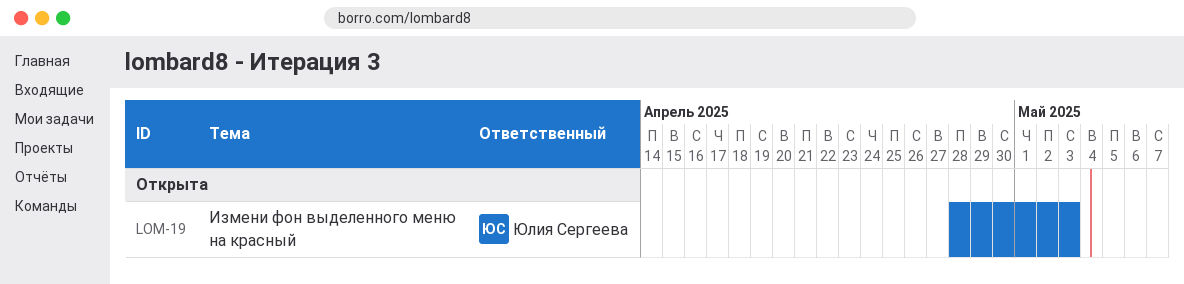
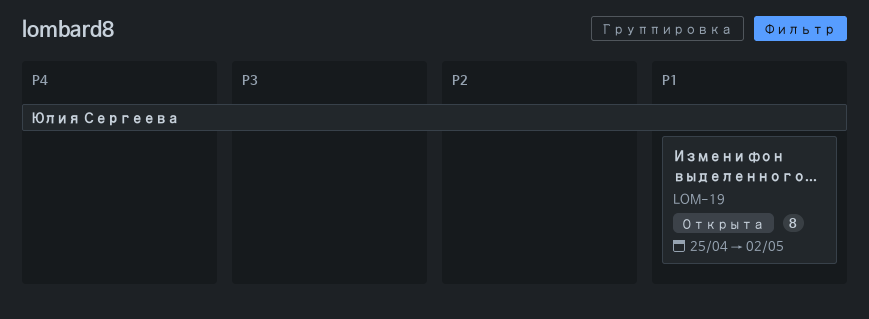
LOM-19, start: Apr 28 -> Apr 25
LOM-19, due: May 3 -> May 2

